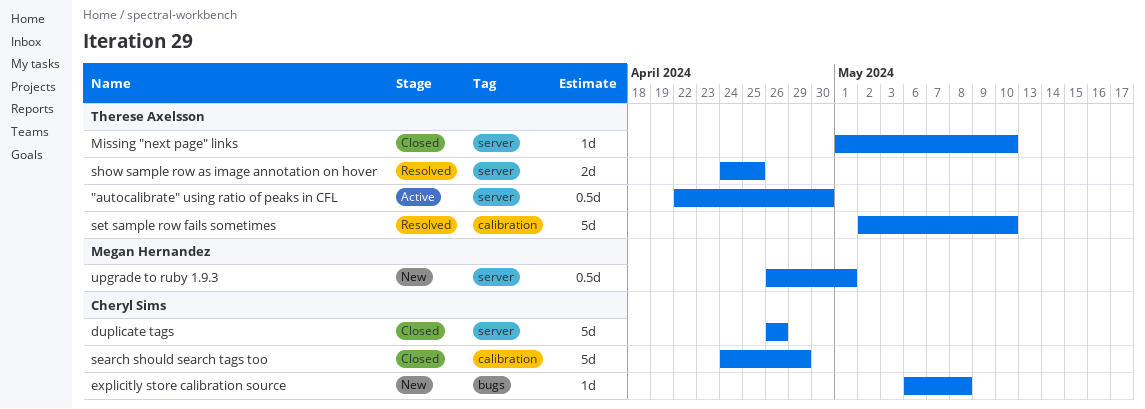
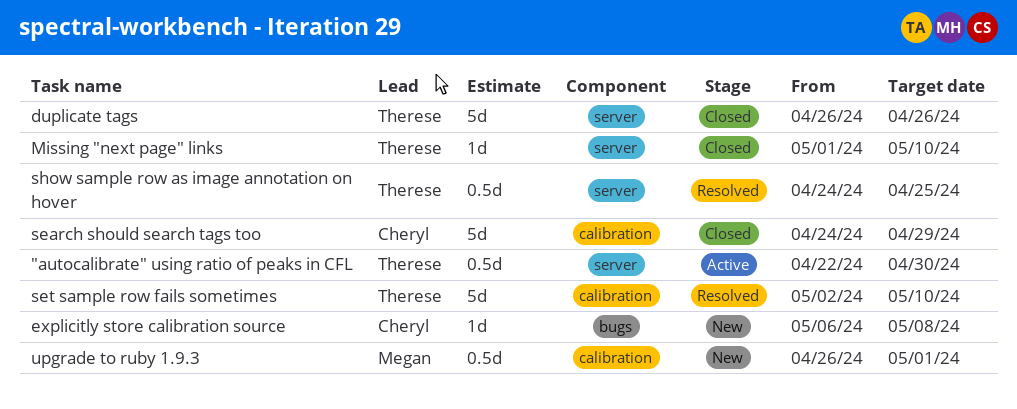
duplicate tags, owner: Cheryl Sims -> Therese Axelsson
show sample row as image annotation on hover, estimate: 2d -> 0.5d
upgrade to ruby 1.9.3, label: server -> calibration

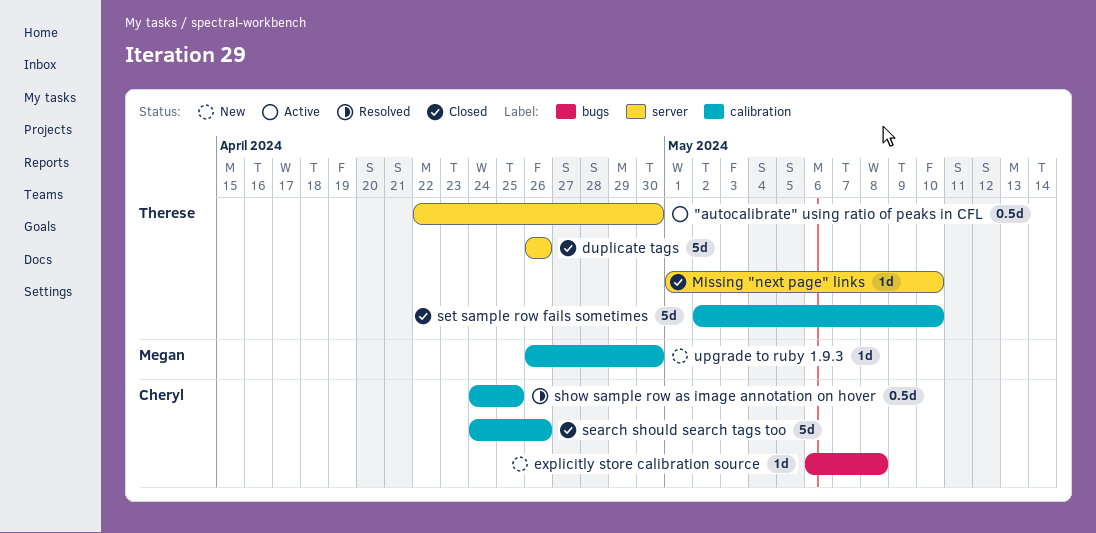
search should search tags too, due: Apr 29 -> Apr 26
set sample row fails sometimes, status: Resolved -> Closed
show sample row as image annotation on hover, owner: Therese -> Cheryl
show sample row as image annotation on hover, label: server -> calibration
upgrade to ruby 1.9.3, estimate: 0.5d -> 1d
upgrade to ruby 1.9.3, due: May 1 -> Apr 30

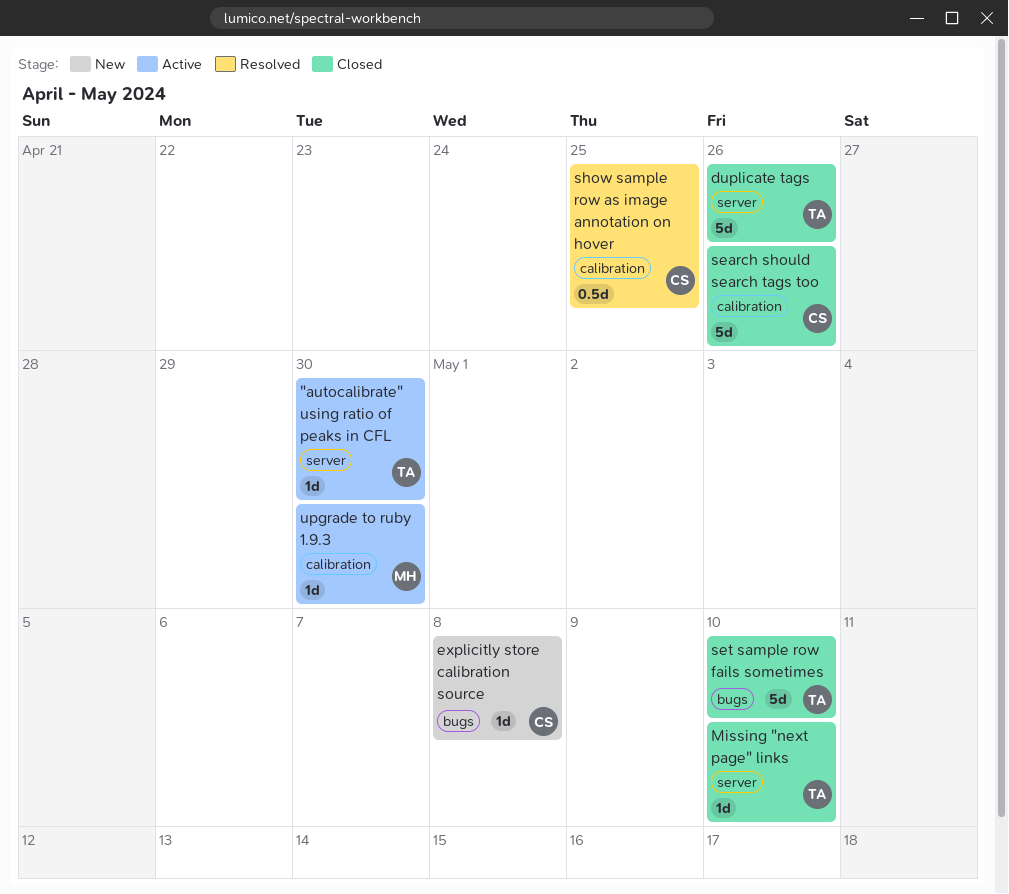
"autocalibrate" using ratio of peaks in CFL, estimate: 0.5d -> 1d
set sample row fails sometimes, label: calibration -> bugs
upgrade to ruby 1.9.3, status: New -> Active

